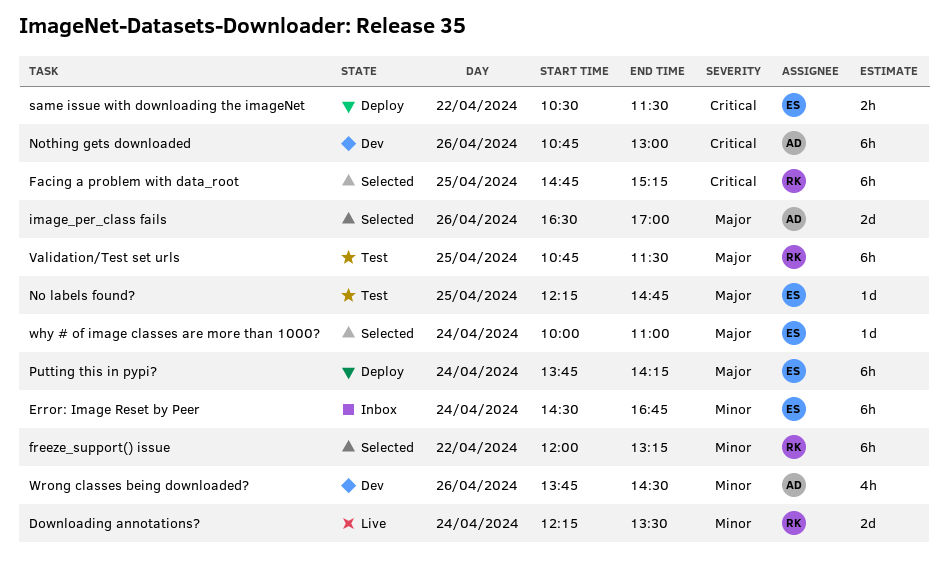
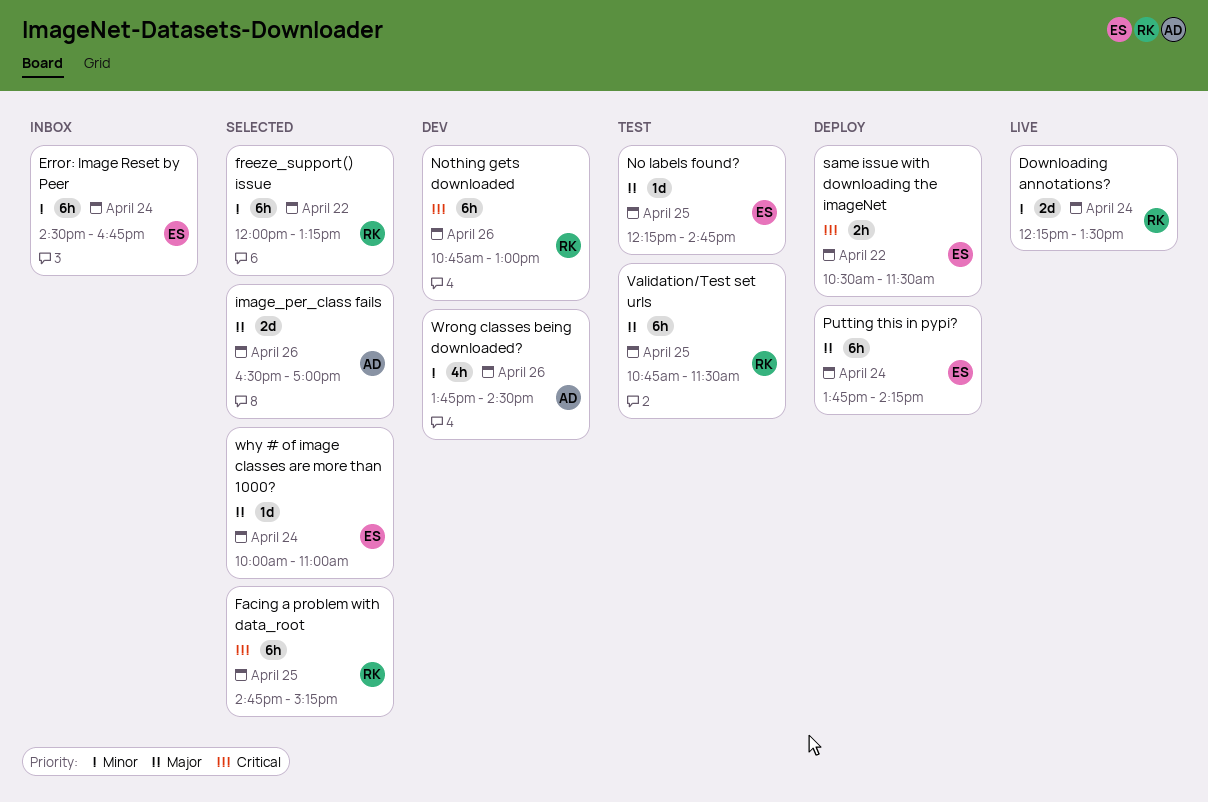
Nothing gets downloaded, owner: AD -> RK

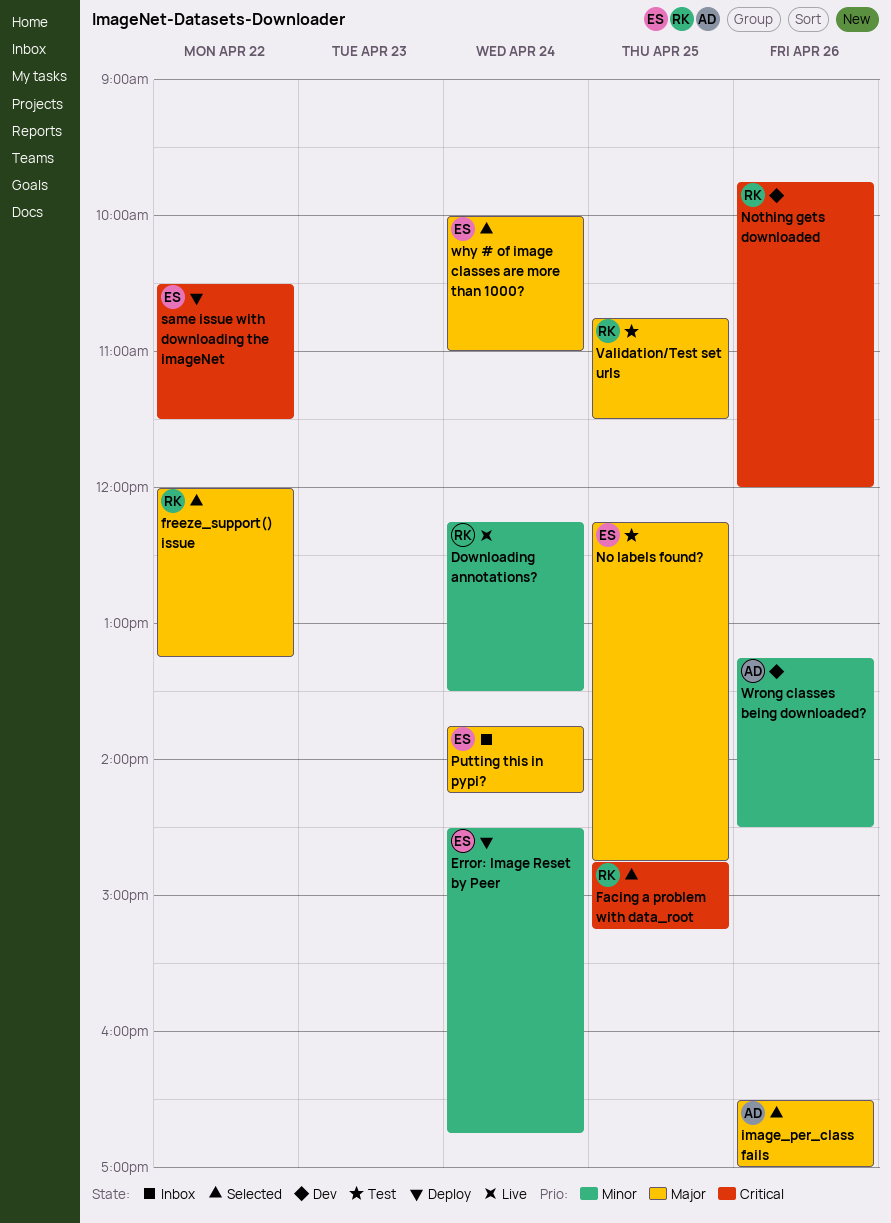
Error: Image Reset by Peer, status: Inbox -> Deploy
freeze_support() issue, priority: Minor -> Major
Nothing gets downloaded, begins: 10:45 -> 09:45
Nothing gets downloaded, ends: 13:00 -> 12:00
Putting this in pypi?, status: Deploy -> Inbox
Wrong classes being downloaded?, begins: 13:45 -> 13:15

